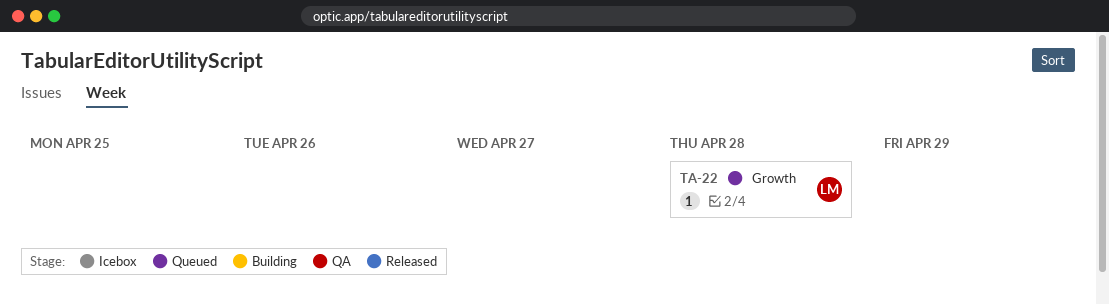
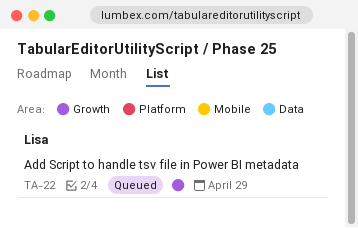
TA-22, due: Apr 28 -> Apr 29

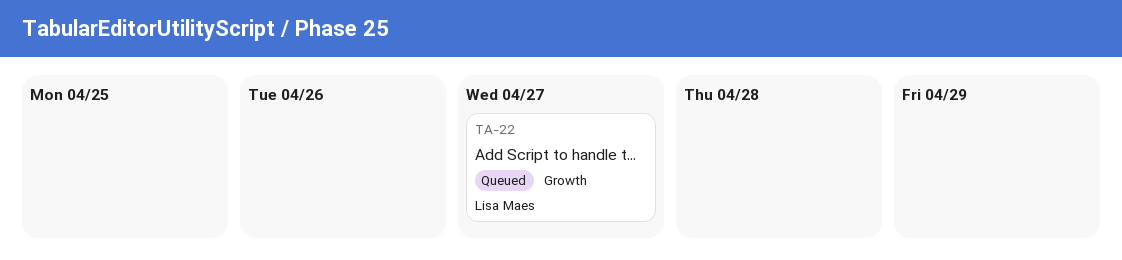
TA-22, due: Apr 29 -> Apr 27

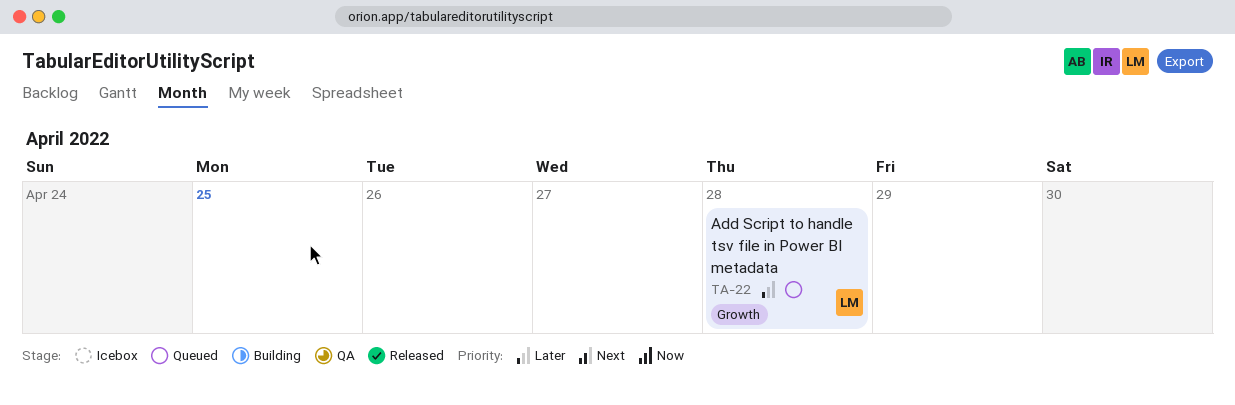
TA-22, due: Apr 27 -> Apr 28

